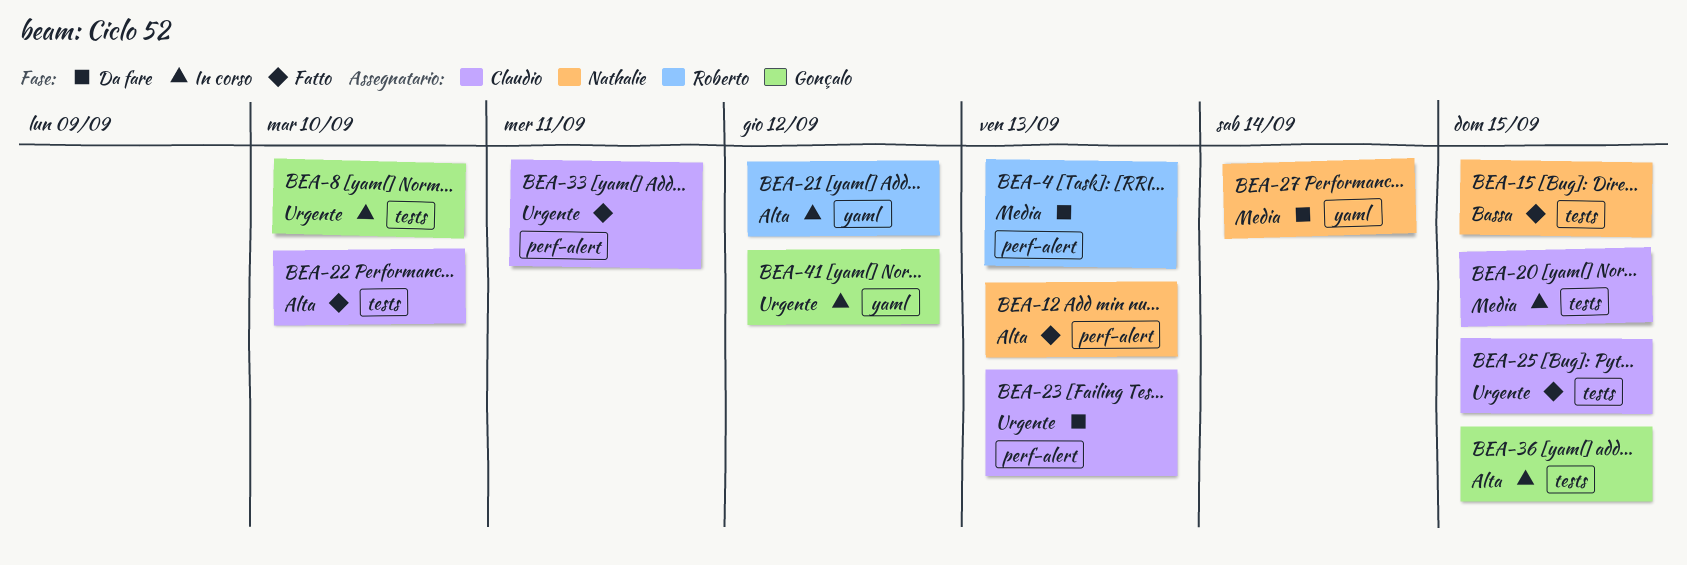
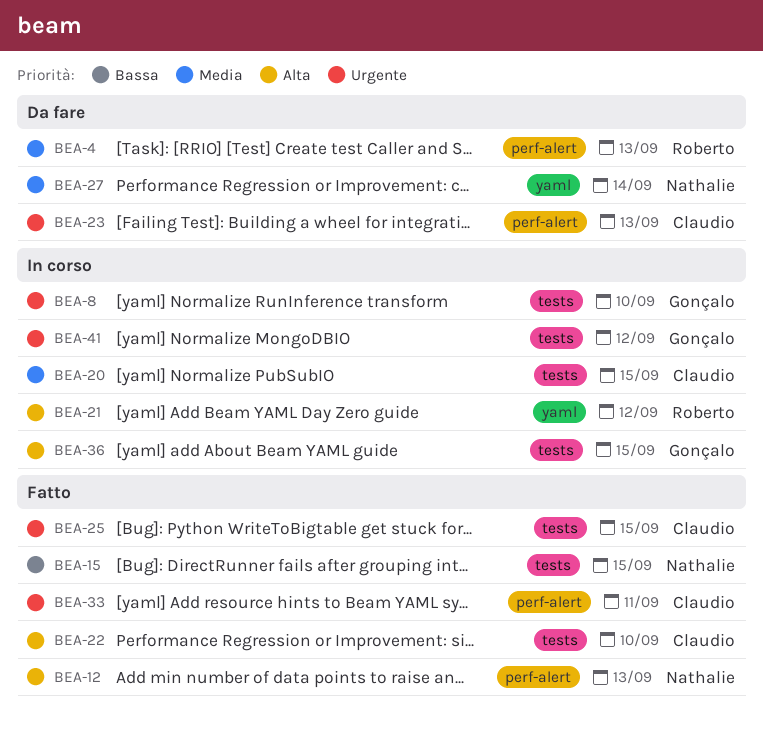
BEA-41, label: yaml -> tests

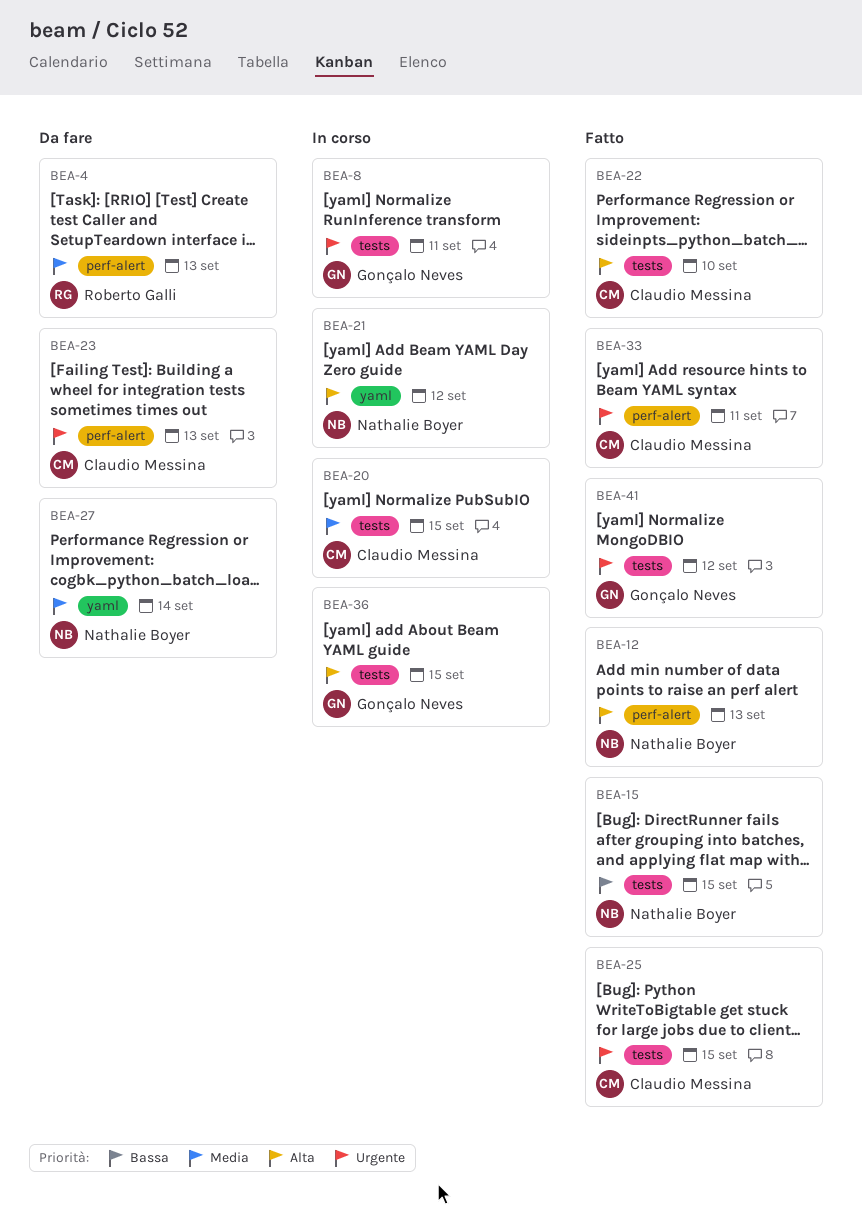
BEA-8, due: Sep 10 -> Sep 11
BEA-21, owner: Roberto Galli -> Nathalie Boyer
BEA-41, status: In corso -> Fatto

